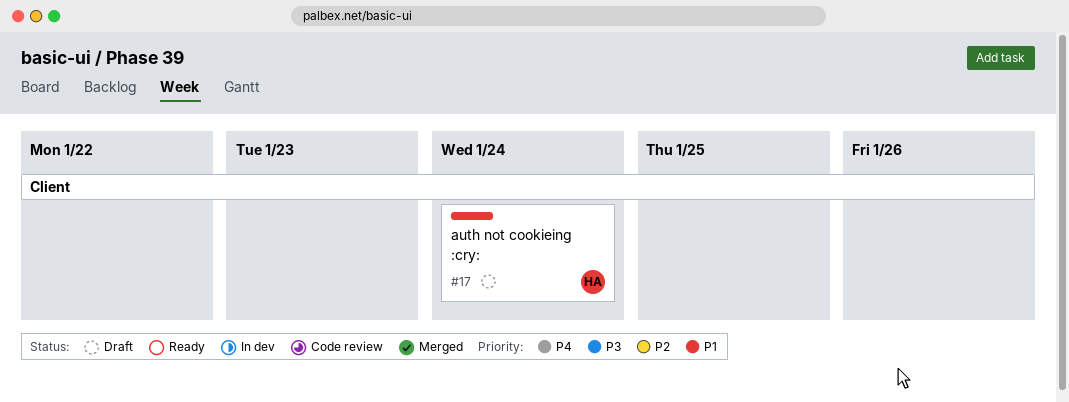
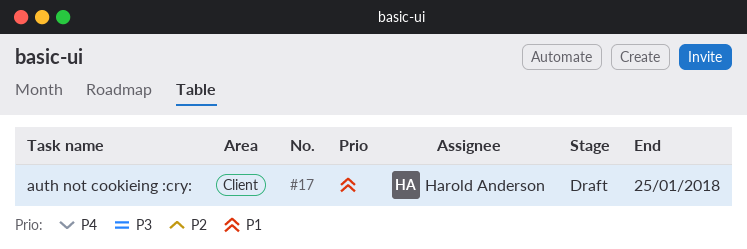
#17, due: Jan 24 -> Jan 25

